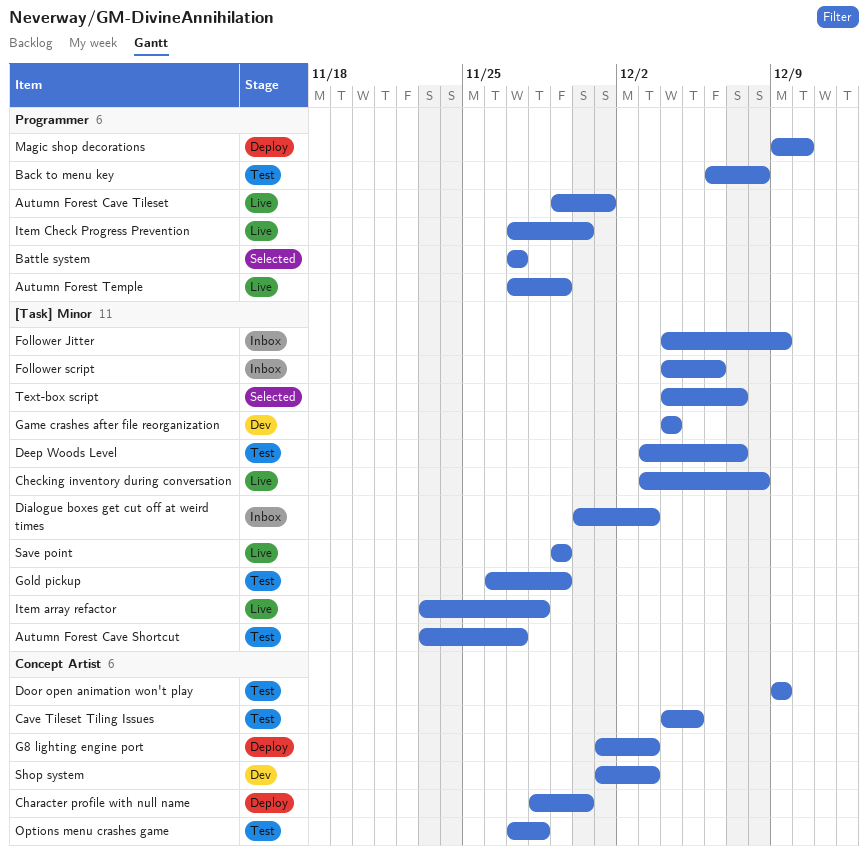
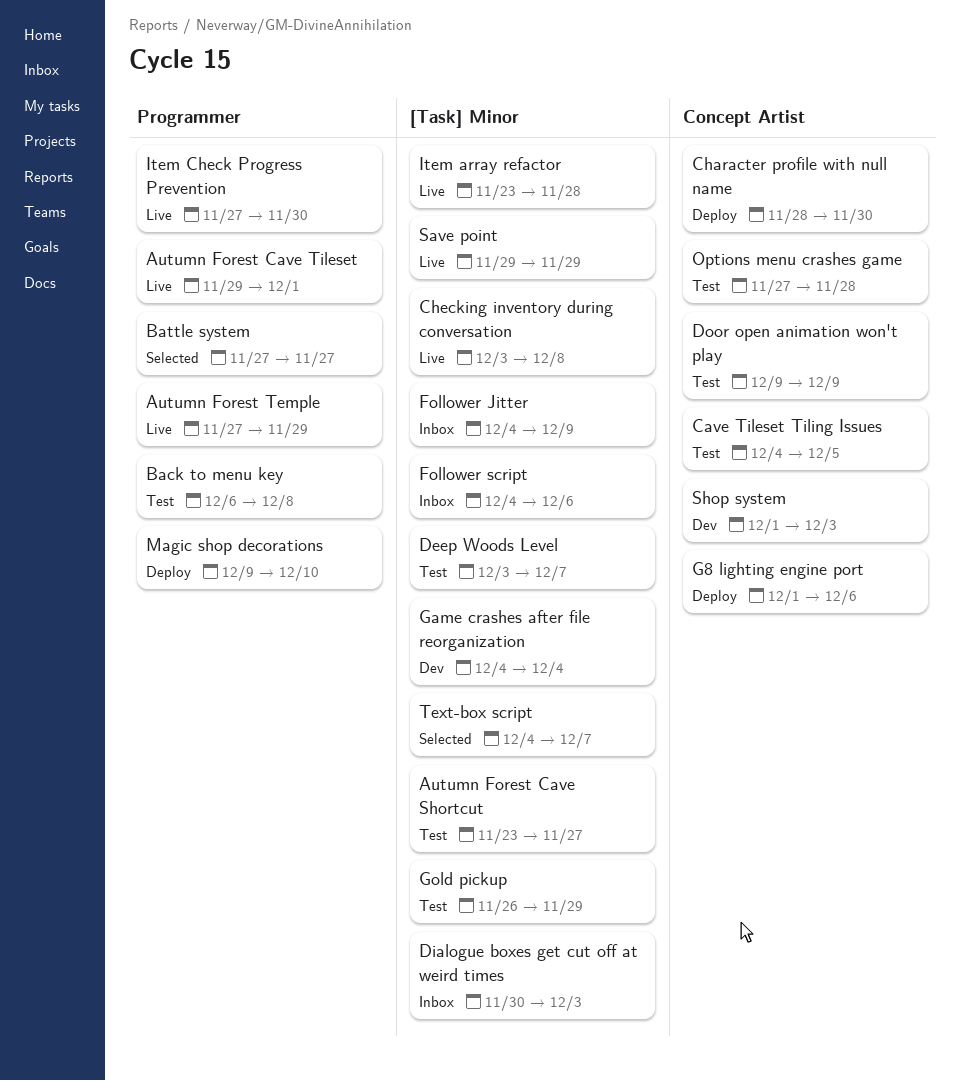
G8 lighting engine port, due: Dec 3 -> Dec 6

